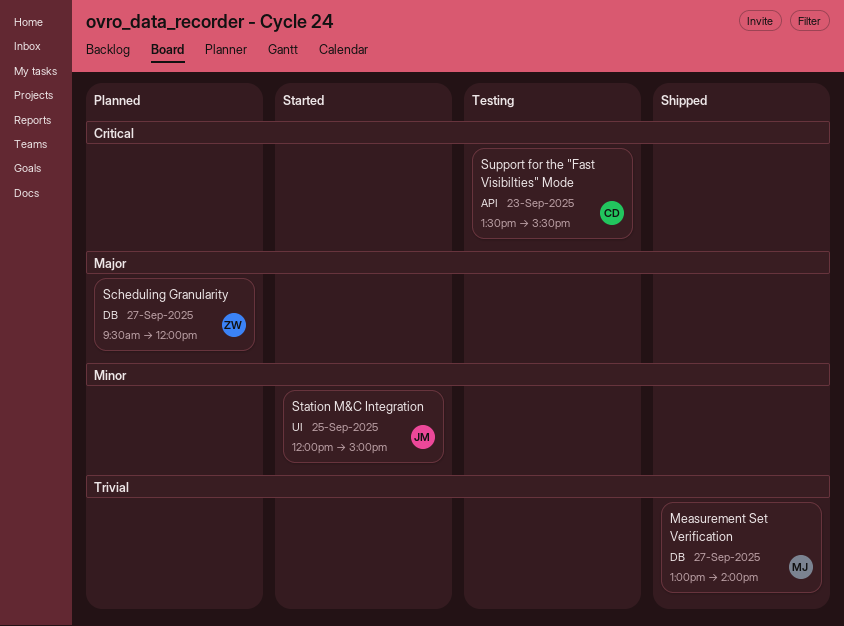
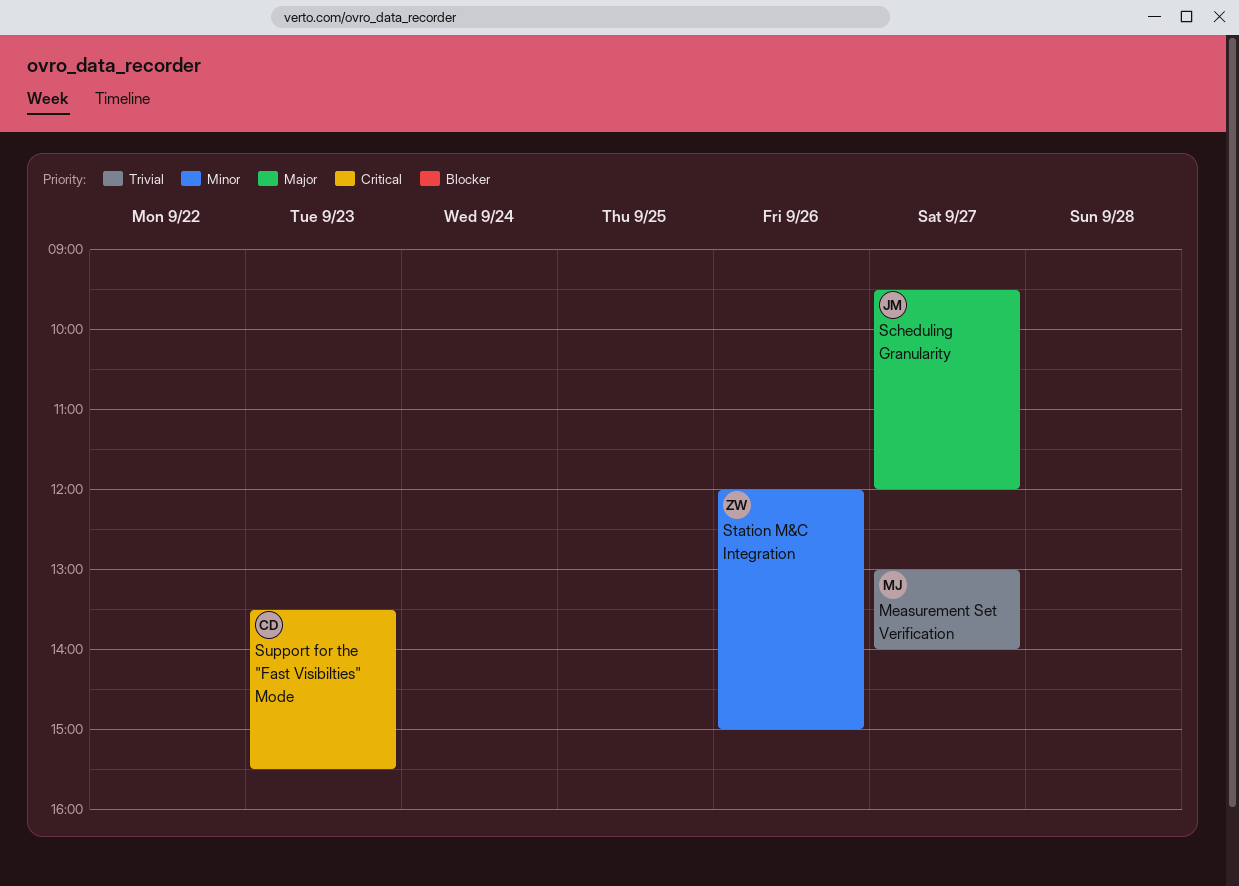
Scheduling Granularity, owner: ZW -> JM
Station M&C Integration, owner: JM -> ZW
Station M&C Integration, day: Sep 25 -> Sep 26

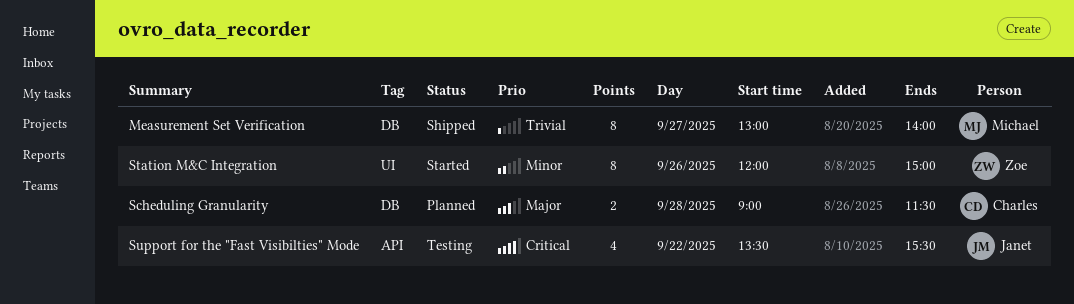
Scheduling Granularity, owner: Janet -> Charles
Scheduling Granularity, day: Sep 27 -> Sep 28
Scheduling Granularity, begins: 09:30 -> 09:00
Scheduling Granularity, ends: 12:00 -> 11:30
Support for the "Fast Visibilties" Mode, owner: Charles -> Janet
Support for the "Fast Visibilties" Mode, day: Sep 23 -> Sep 22

